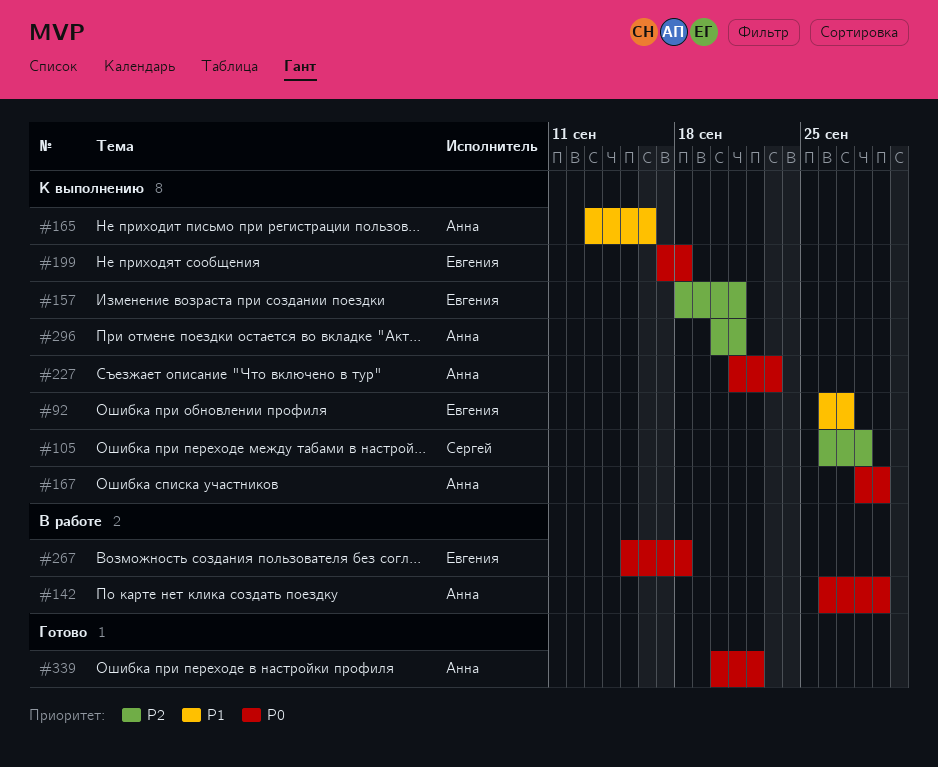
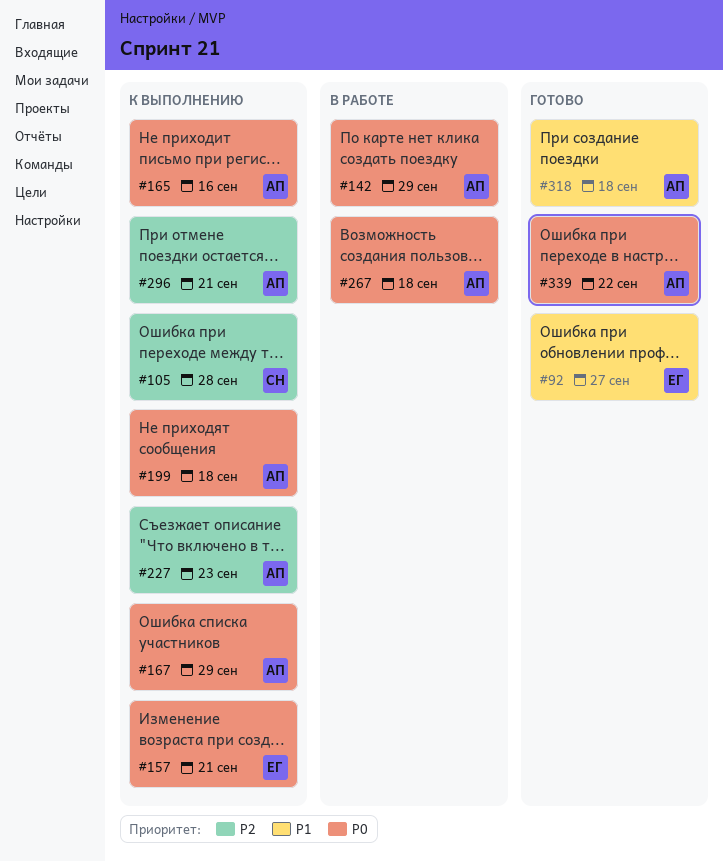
#92, status: К выполнению -> Готово
#157, priority: P2 -> P0
#165, priority: P1 -> P0
#199, owner: Евгения -> Анна
#227, priority: P0 -> P2
#267, owner: Евгения -> Анна
#318: none -> present

